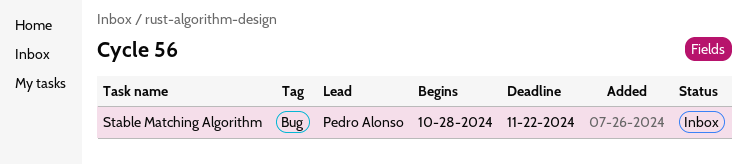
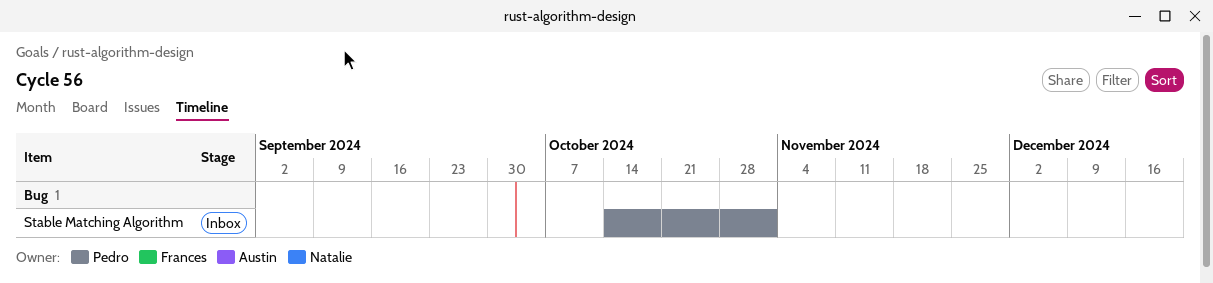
Stable Matching Algorithm, start: Oct 28 -> Oct 14
Stable Matching Algorithm, due: Nov 22 -> Nov 1

